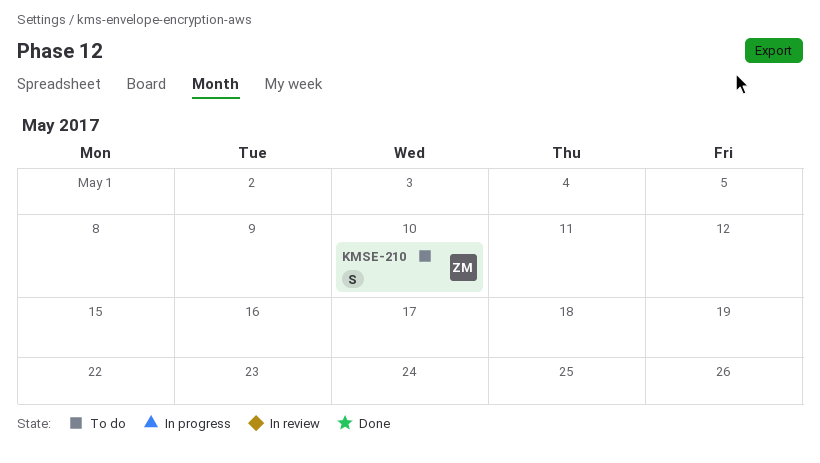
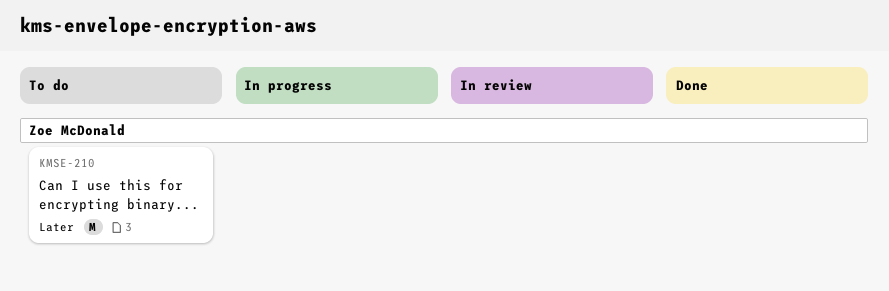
KMSE-210, estimate: S -> M

